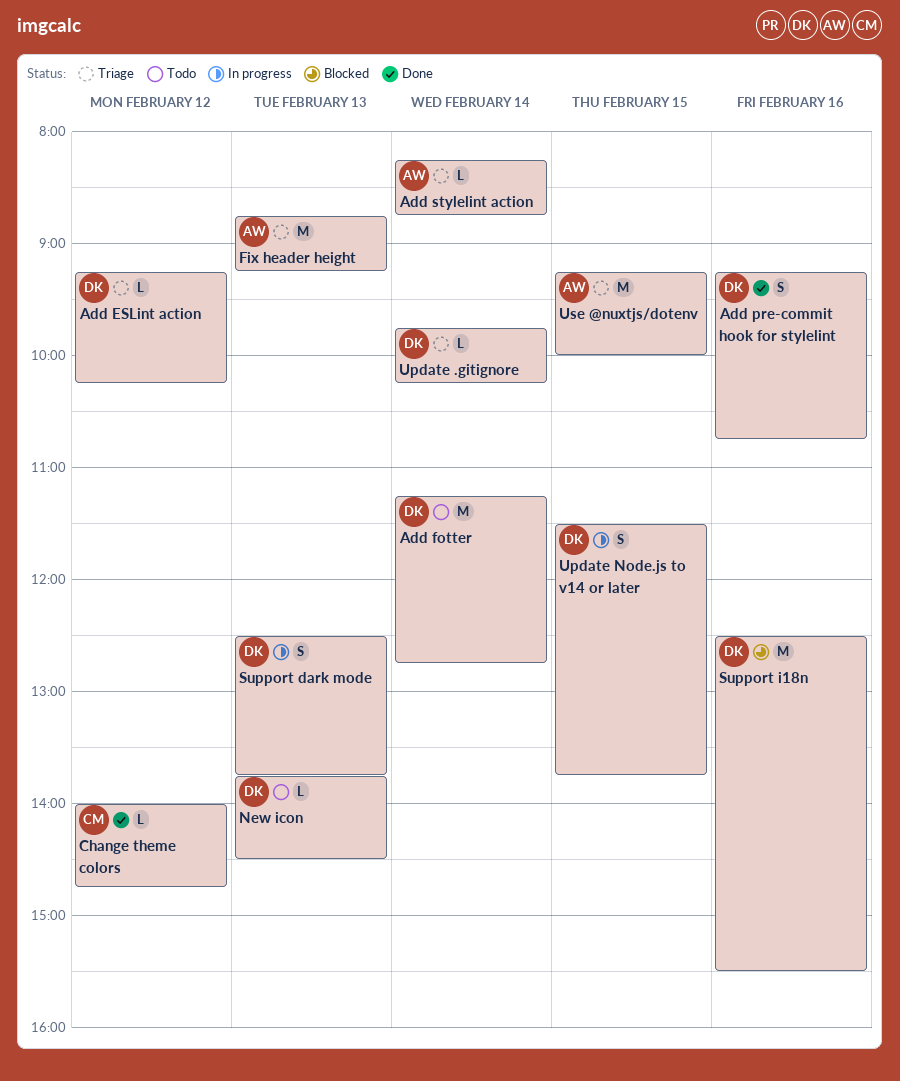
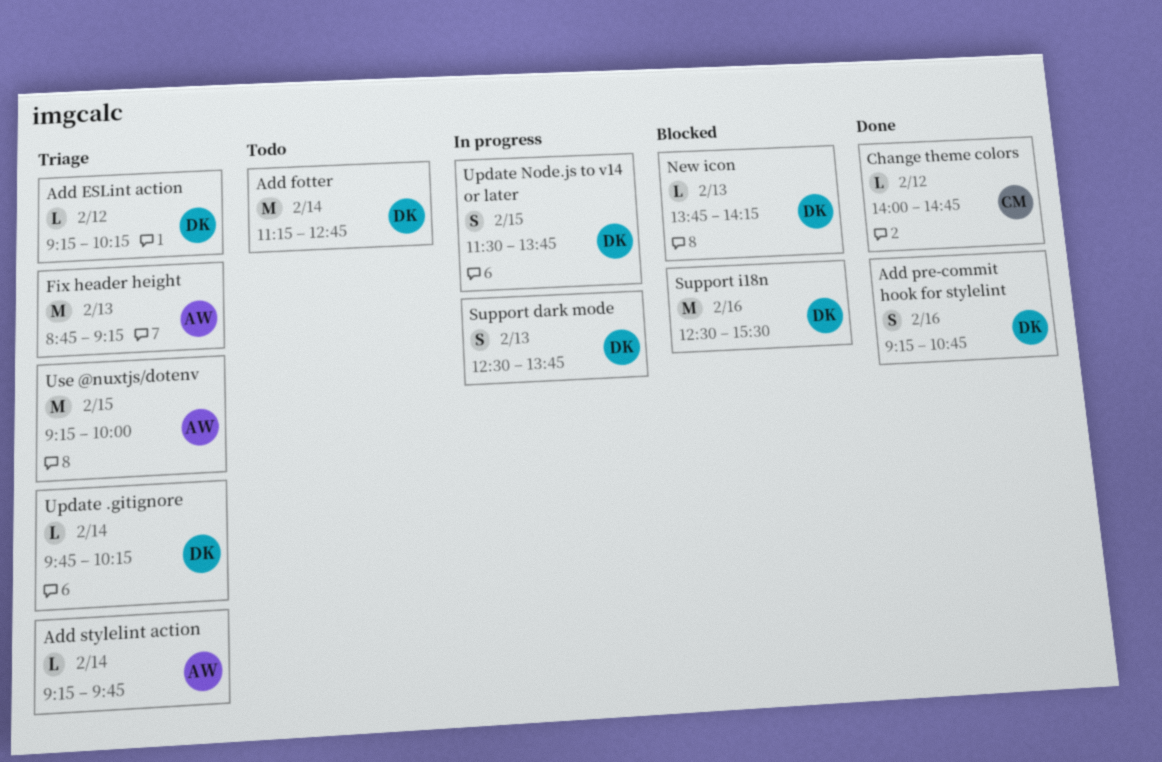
Add stylelint action, begins: 08:15 -> 09:15
Add stylelint action, ends: 08:45 -> 09:45
New icon, status: Todo -> Blocked
New icon, ends: 14:30 -> 14:15

